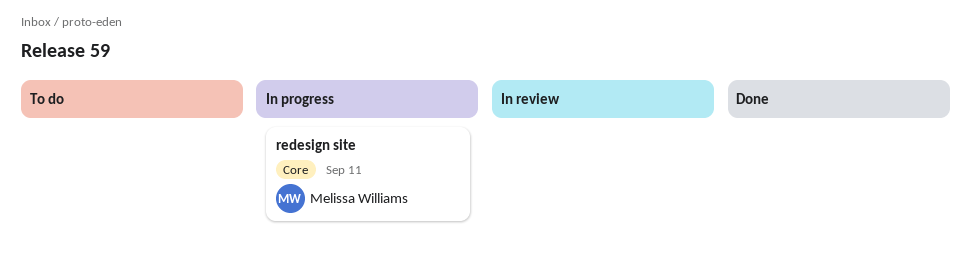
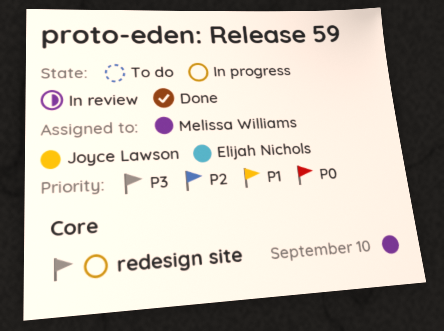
redesign site, due: Sep 11 -> Sep 10

